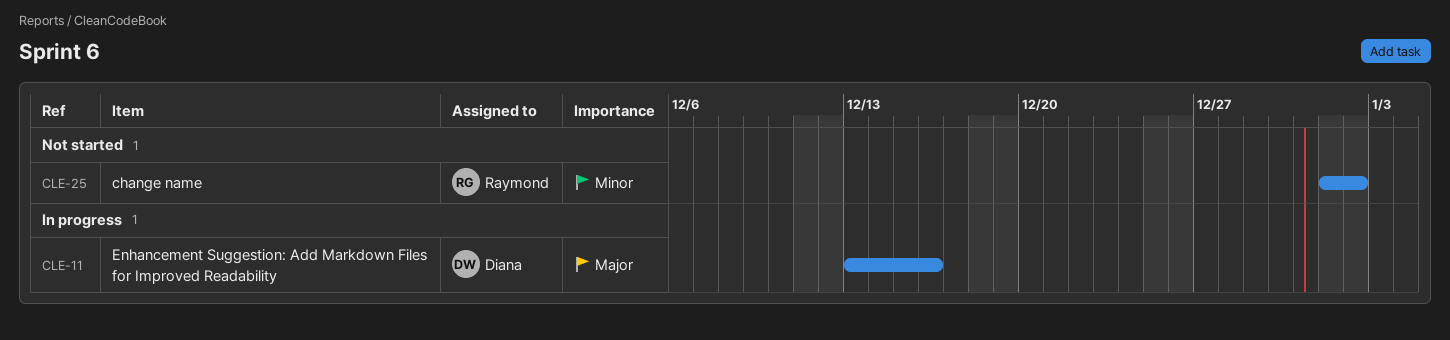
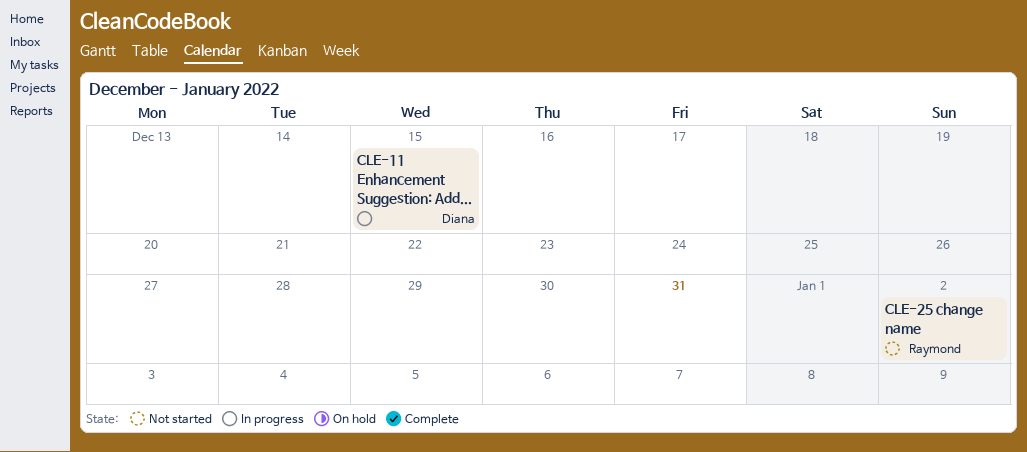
CLE-11, due: Dec 16 -> Dec 15

